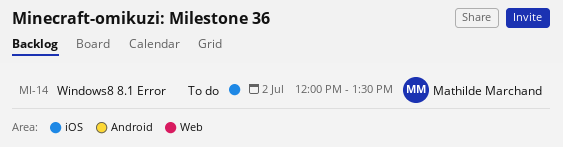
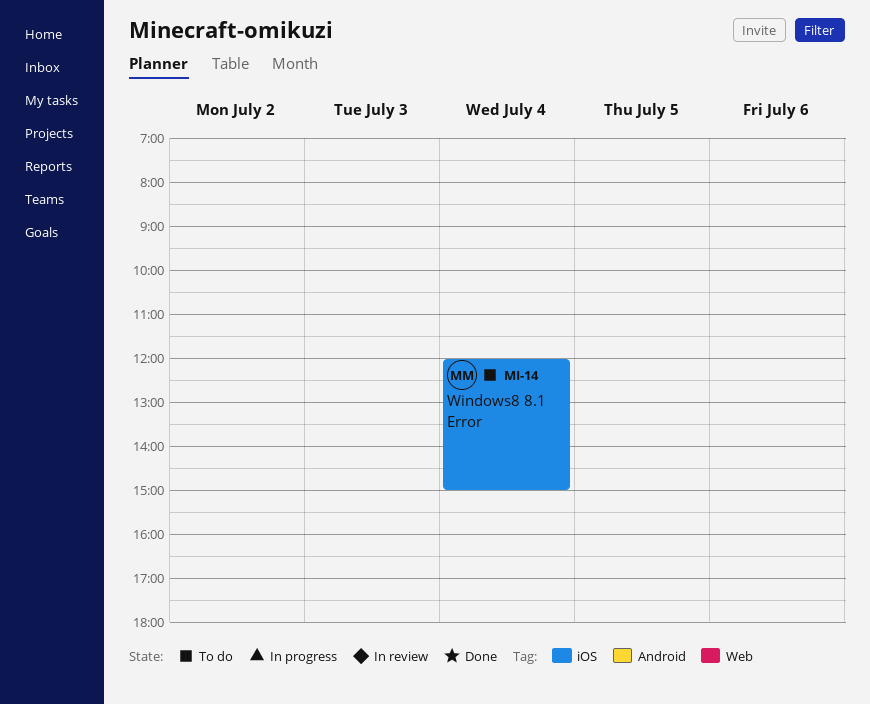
MI-14, day: Jul 2 -> Jul 4
MI-14, ends: 13:30 -> 15:00

